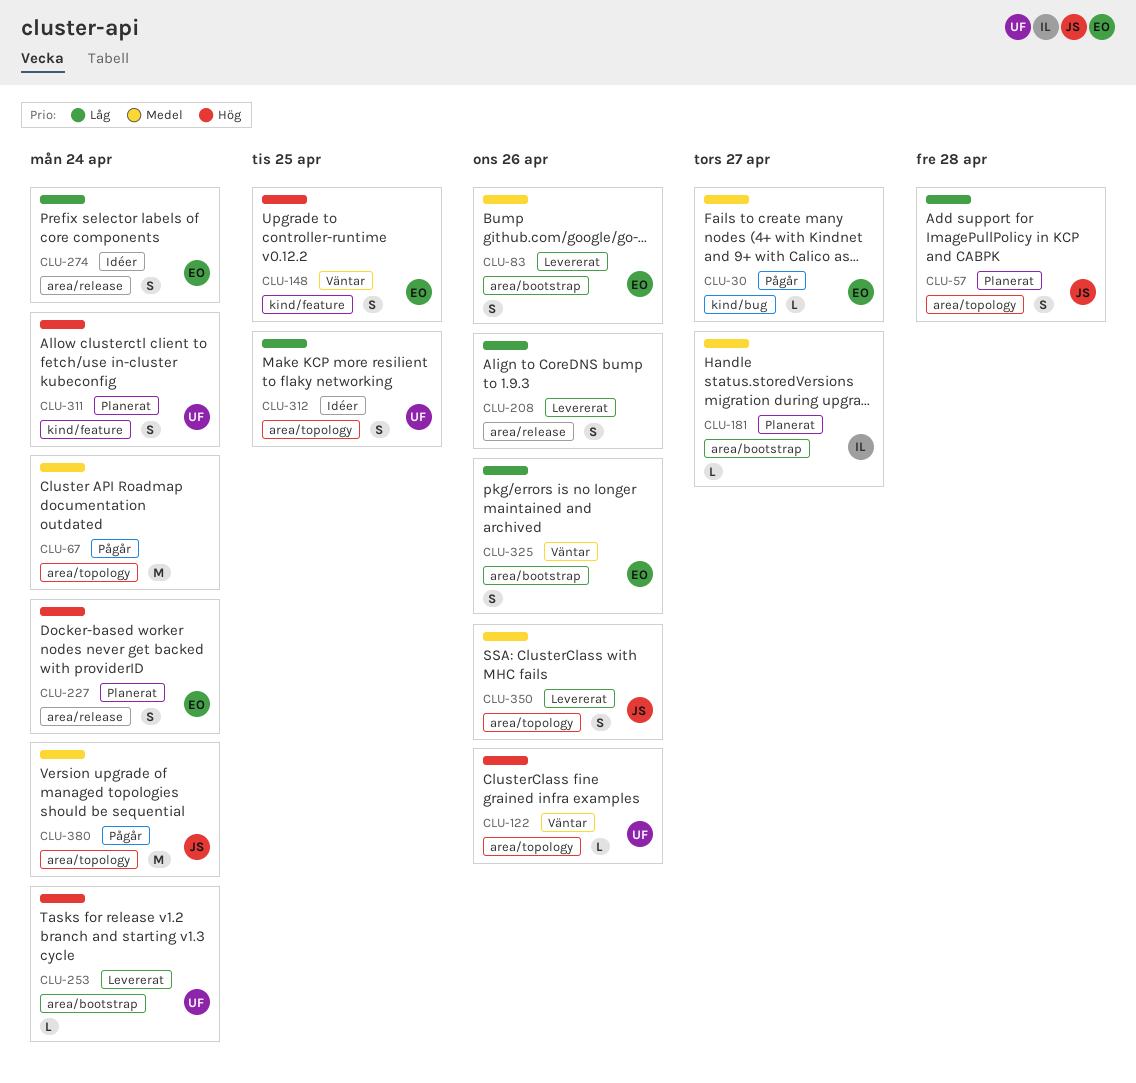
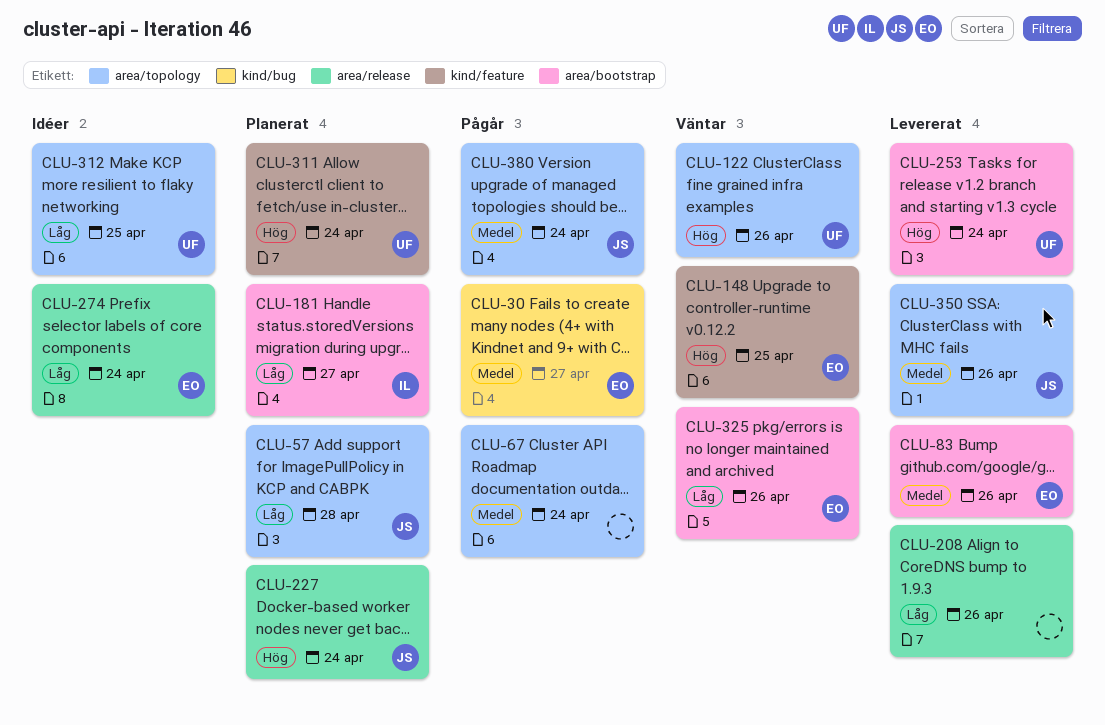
CLU-181, priority: Medel -> Låg
CLU-227, owner: EO -> JS

